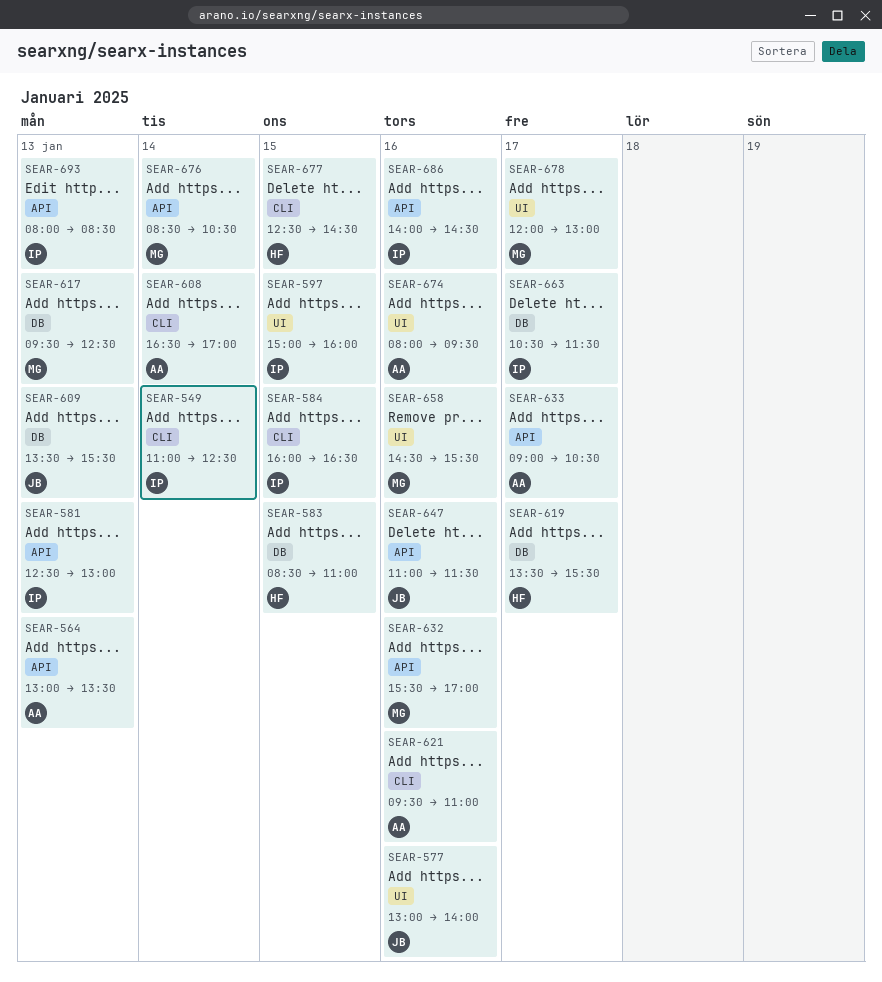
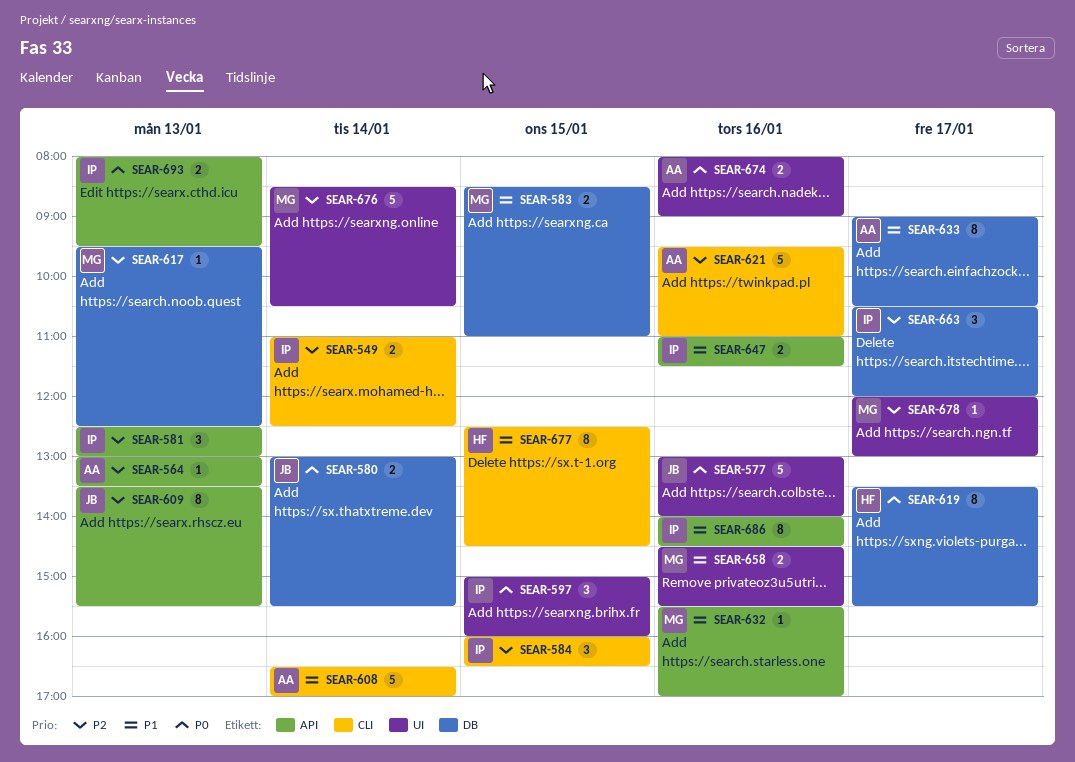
SEAR-580: none -> present
SEAR-583, owner: HF -> MG
SEAR-609, label: DB -> API
SEAR-633, label: API -> DB
SEAR-647, owner: JB -> IP
SEAR-663, ends: 11:30 -> 12:00
SEAR-674, ends: 09:30 -> 09:00
SEAR-676, label: API -> UI
SEAR-693, ends: 08:30 -> 09:30

